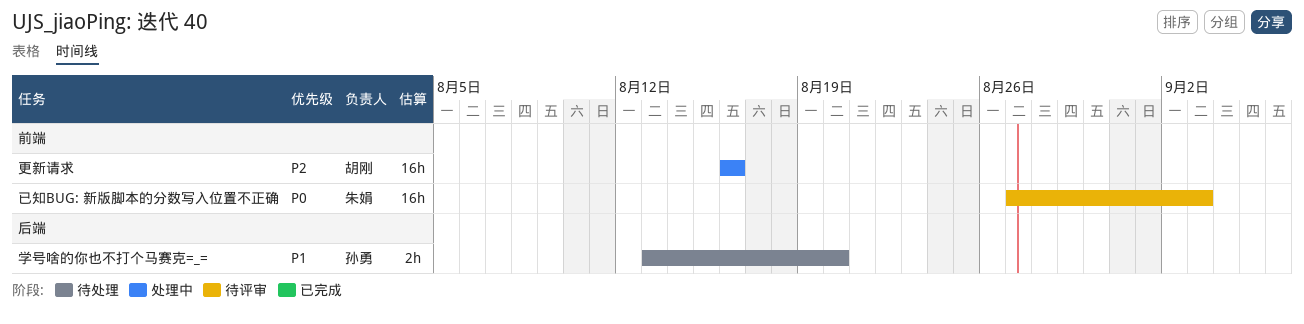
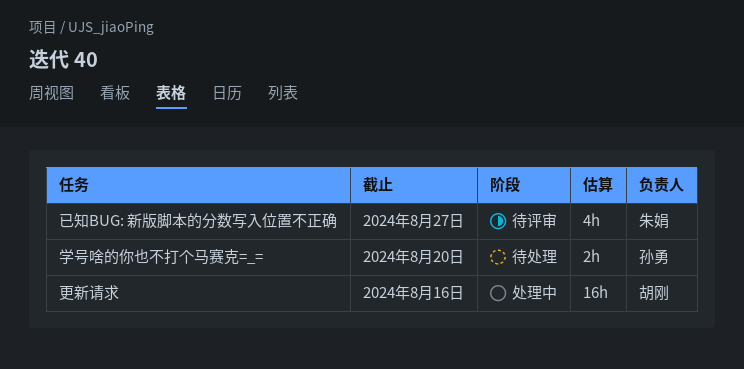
已知BUG: 新版脚本的分数写入位置不正确, estimate: 16h -> 4h
已知BUG: 新版脚本的分数写入位置不正确, due: Sep 3 -> Aug 27

